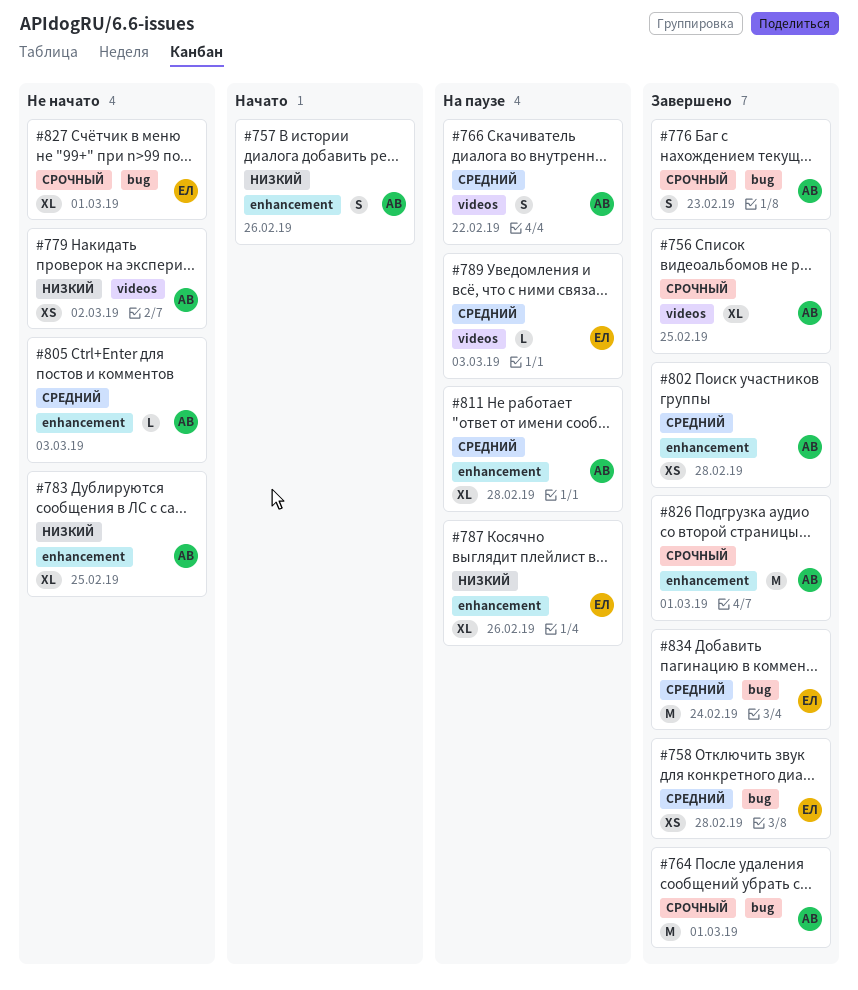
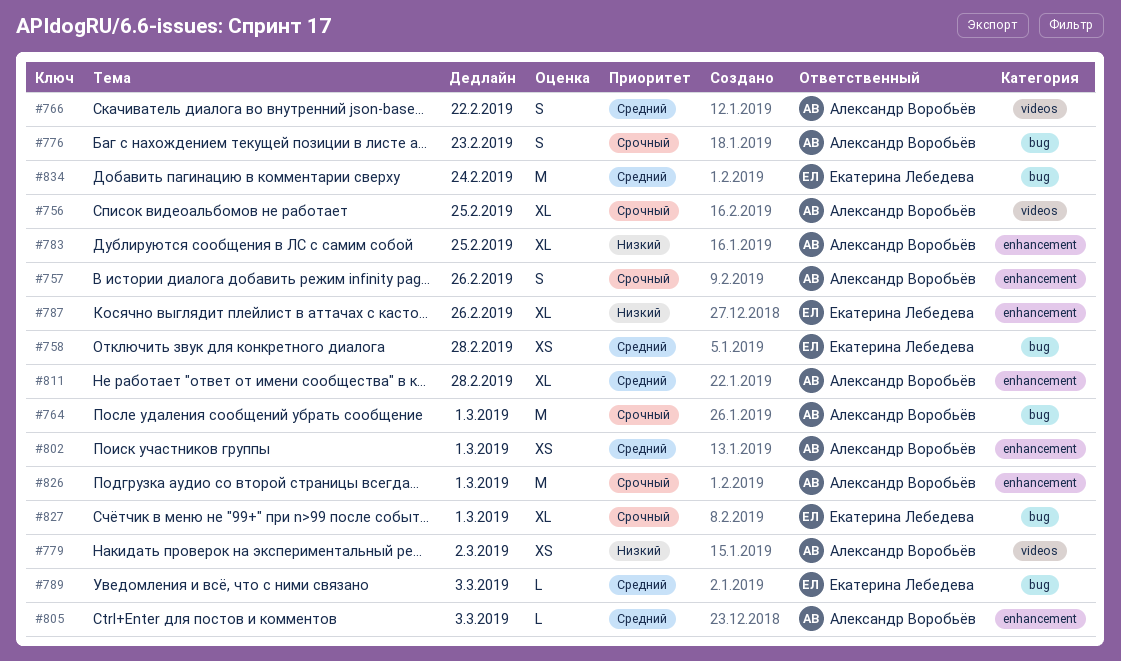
#757, priority: Низкий -> Срочный
#789, label: videos -> bug
#802, due: Feb 28 -> Mar 1

